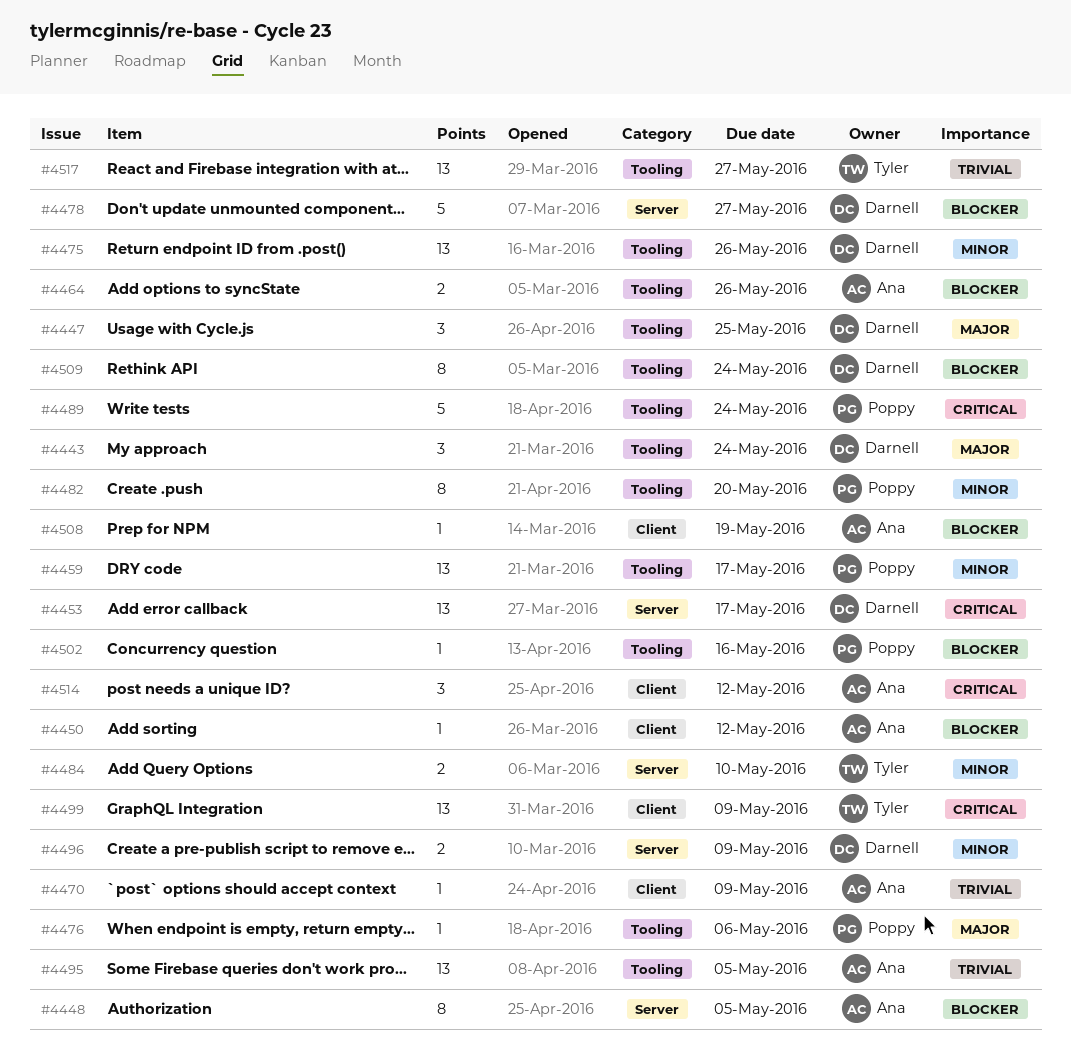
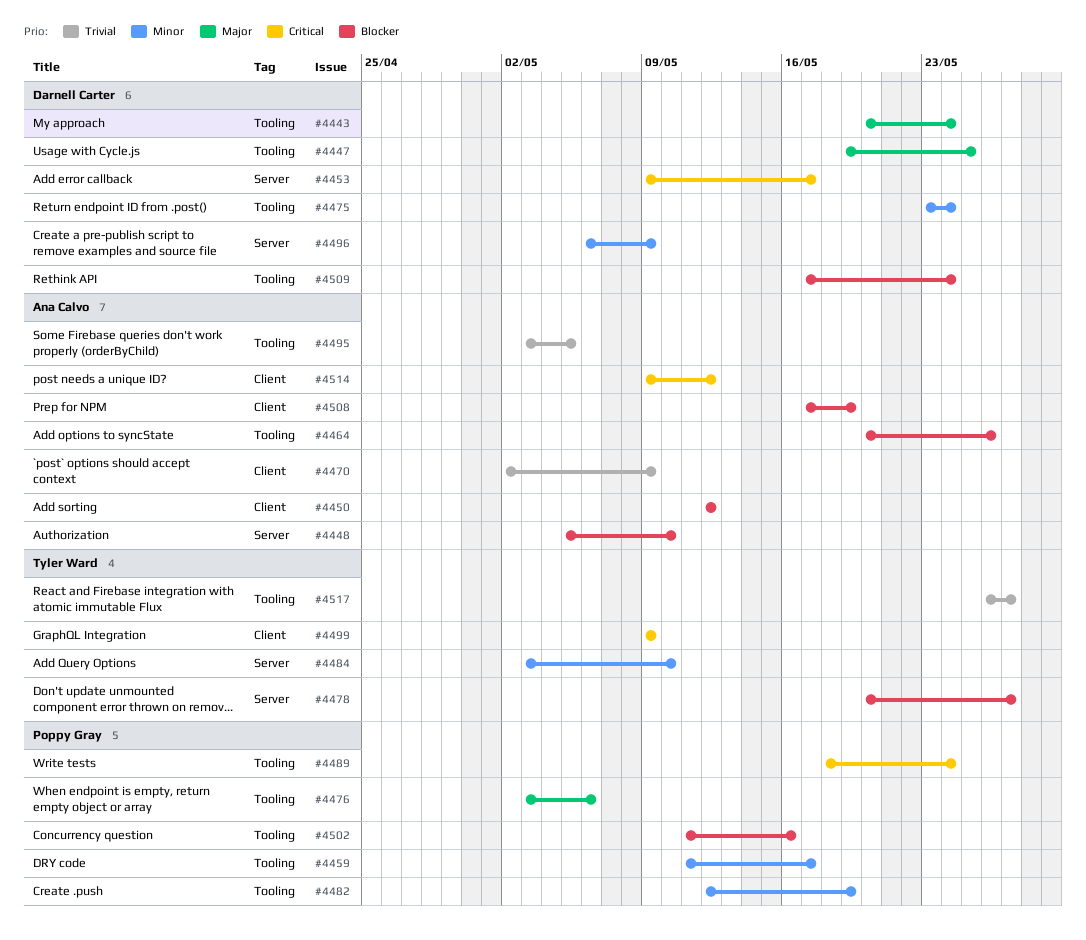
#4448, due: May 5 -> May 10
#4475, due: May 26 -> May 24
#4478, owner: Darnell Carter -> Tyler Ward
#4482, due: May 20 -> May 19

